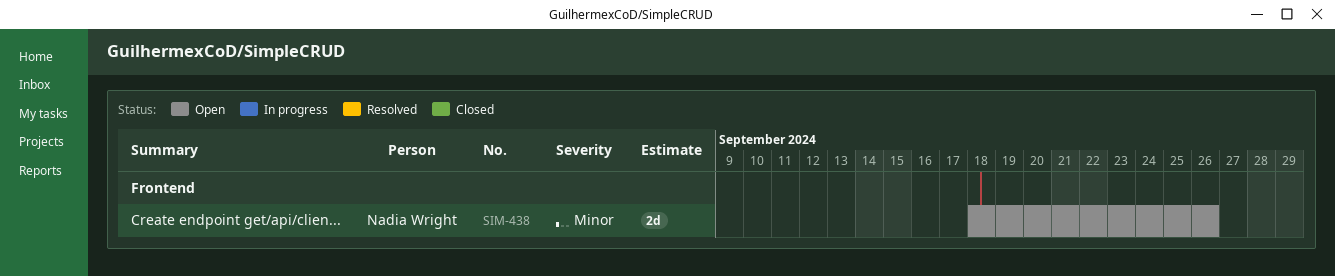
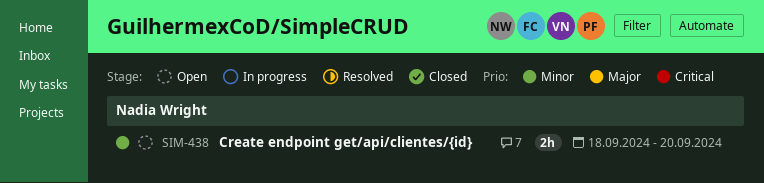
SIM-438, estimate: 2d -> 2h
SIM-438, due: Sep 26 -> Sep 20

